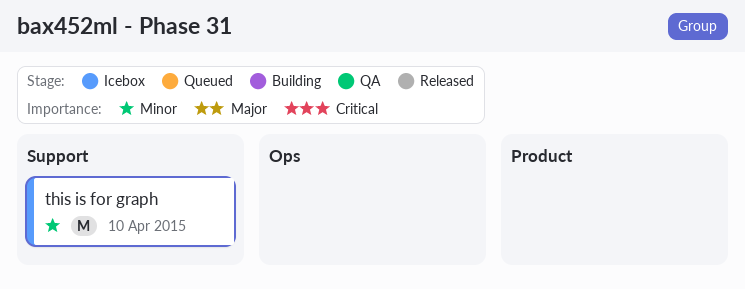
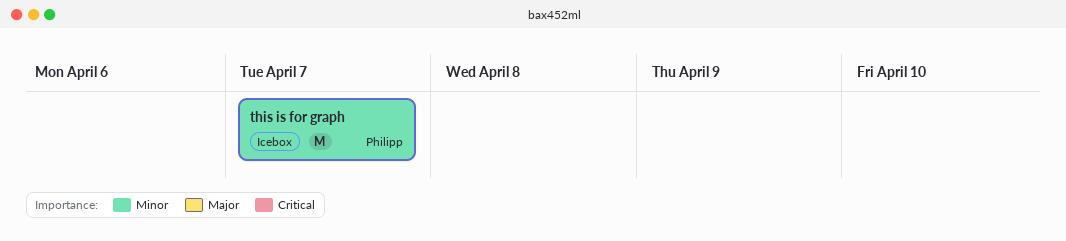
this is for graph, due: Apr 10 -> Apr 7

